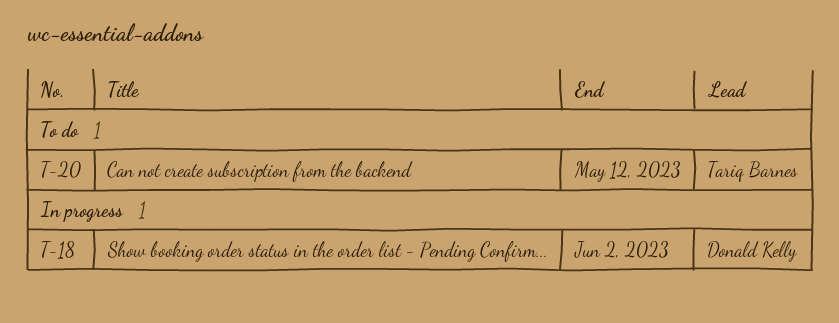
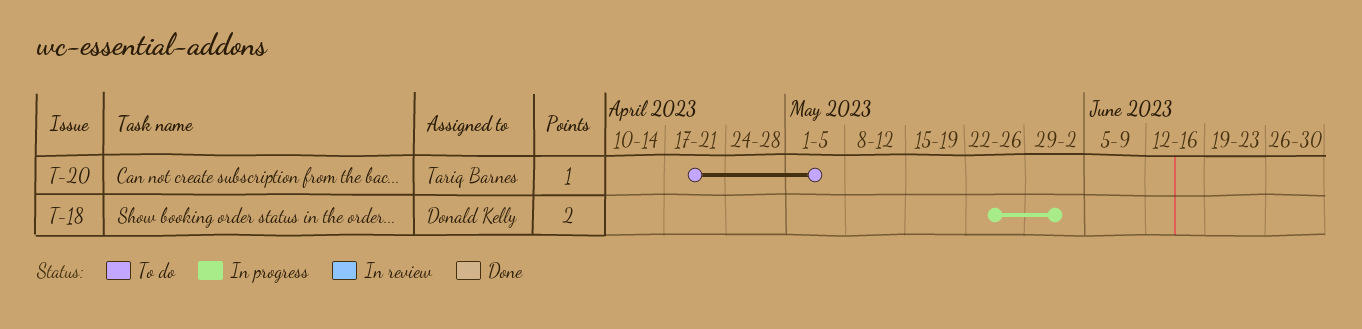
T-20, due: May 12 -> May 5

